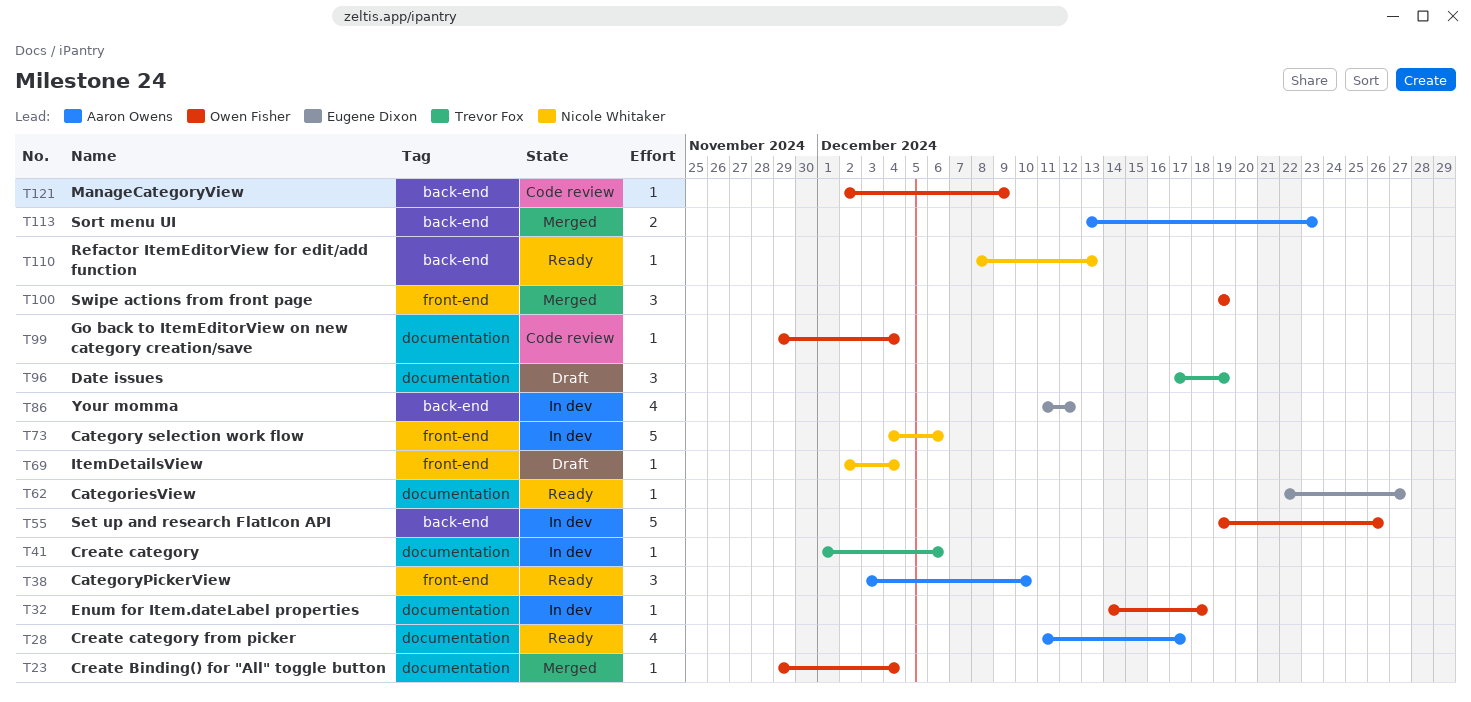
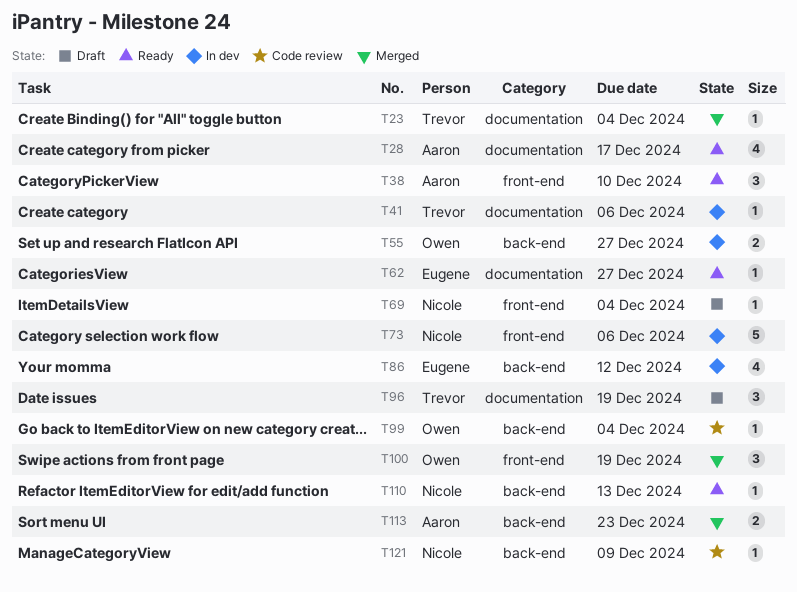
T23, owner: Owen Fisher -> Trevor Fox
T32: present -> none
T55, estimate: 5 -> 2
T55, due: Dec 26 -> Dec 27
T99, label: documentation -> back-end
T121, owner: Owen Fisher -> Nicole Whitaker

